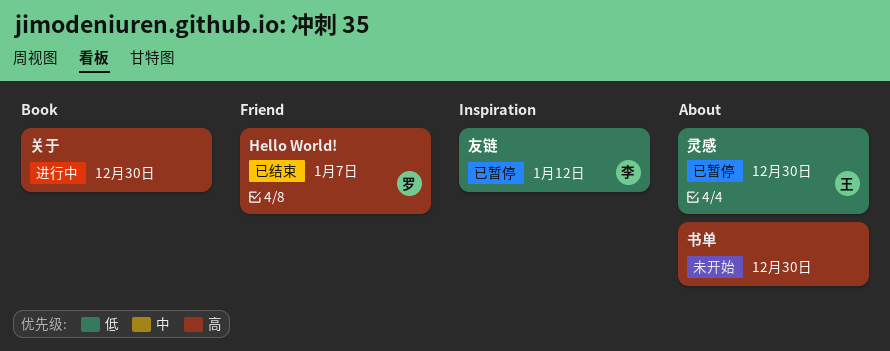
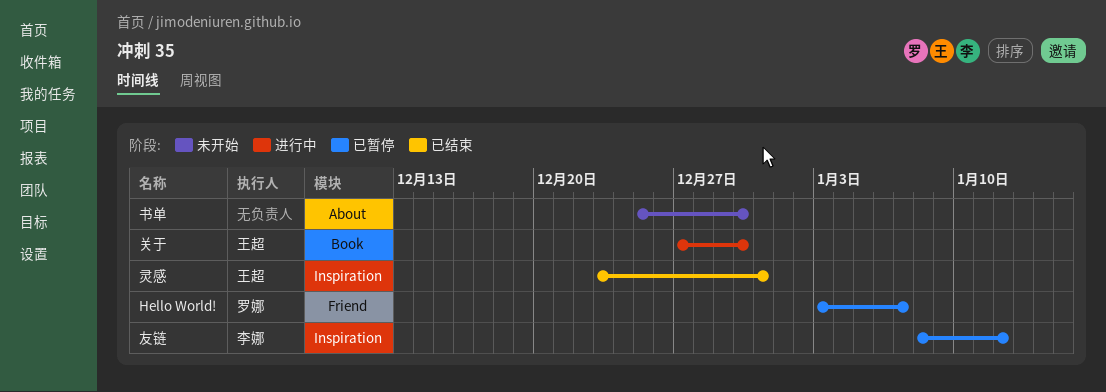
Hello World!, status: 已结束 -> 已暂停
关于, owner: none -> 王超
灵感, status: 已暂停 -> 已结束
灵感, label: About -> Inspiration
灵感, due: Dec 30 -> Dec 31

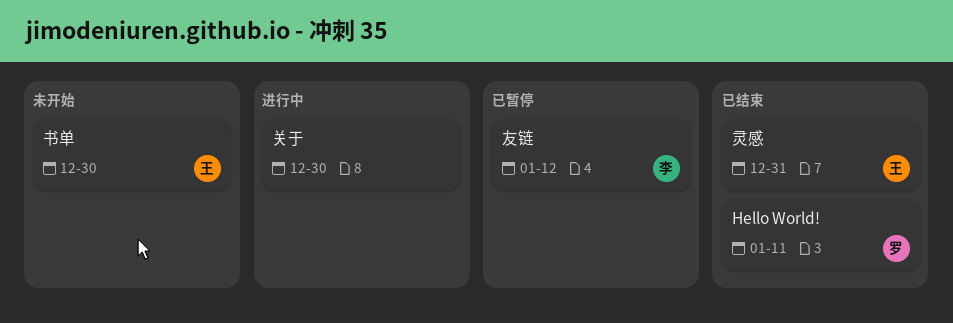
Hello World!, status: 已暂停 -> 已结束
Hello World!, due: Jan 7 -> Jan 11
书单, owner: none -> 王超
关于, owner: 王超 -> none

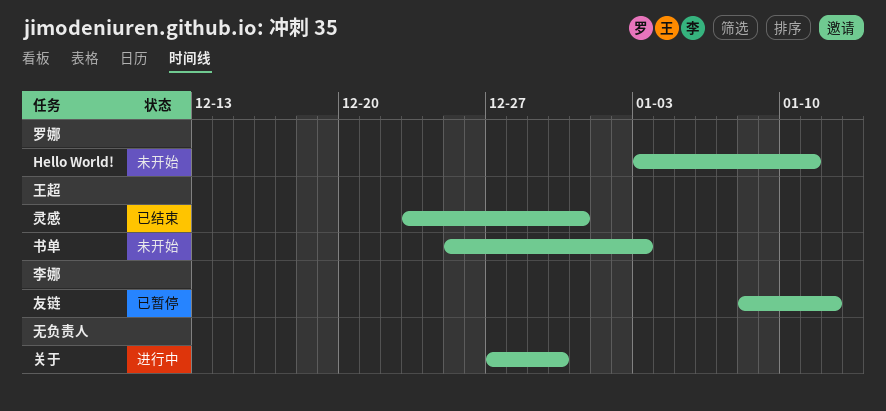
Hello World!, status: 已结束 -> 未开始
书单, due: Dec 30 -> Jan 3

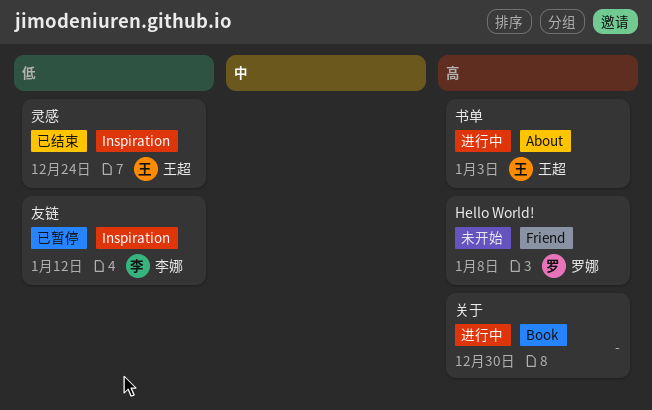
Hello World!, due: Jan 11 -> Jan 8
书单, status: 未开始 -> 进行中
灵感, due: Dec 31 -> Dec 24

